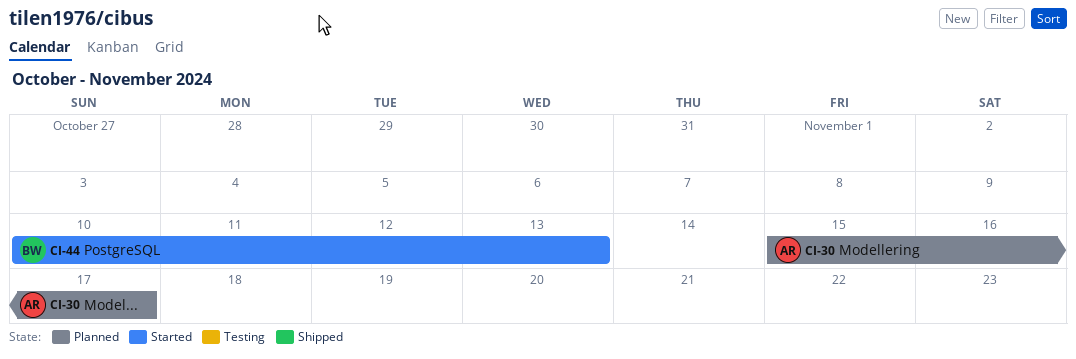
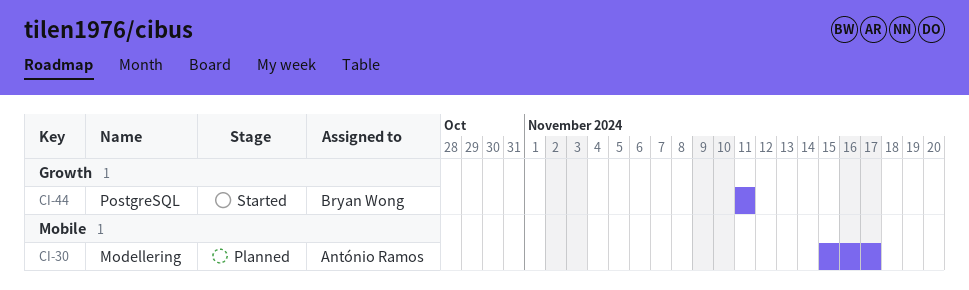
CI-44, start: Nov 10 -> Nov 11
CI-44, due: Nov 13 -> Nov 11

